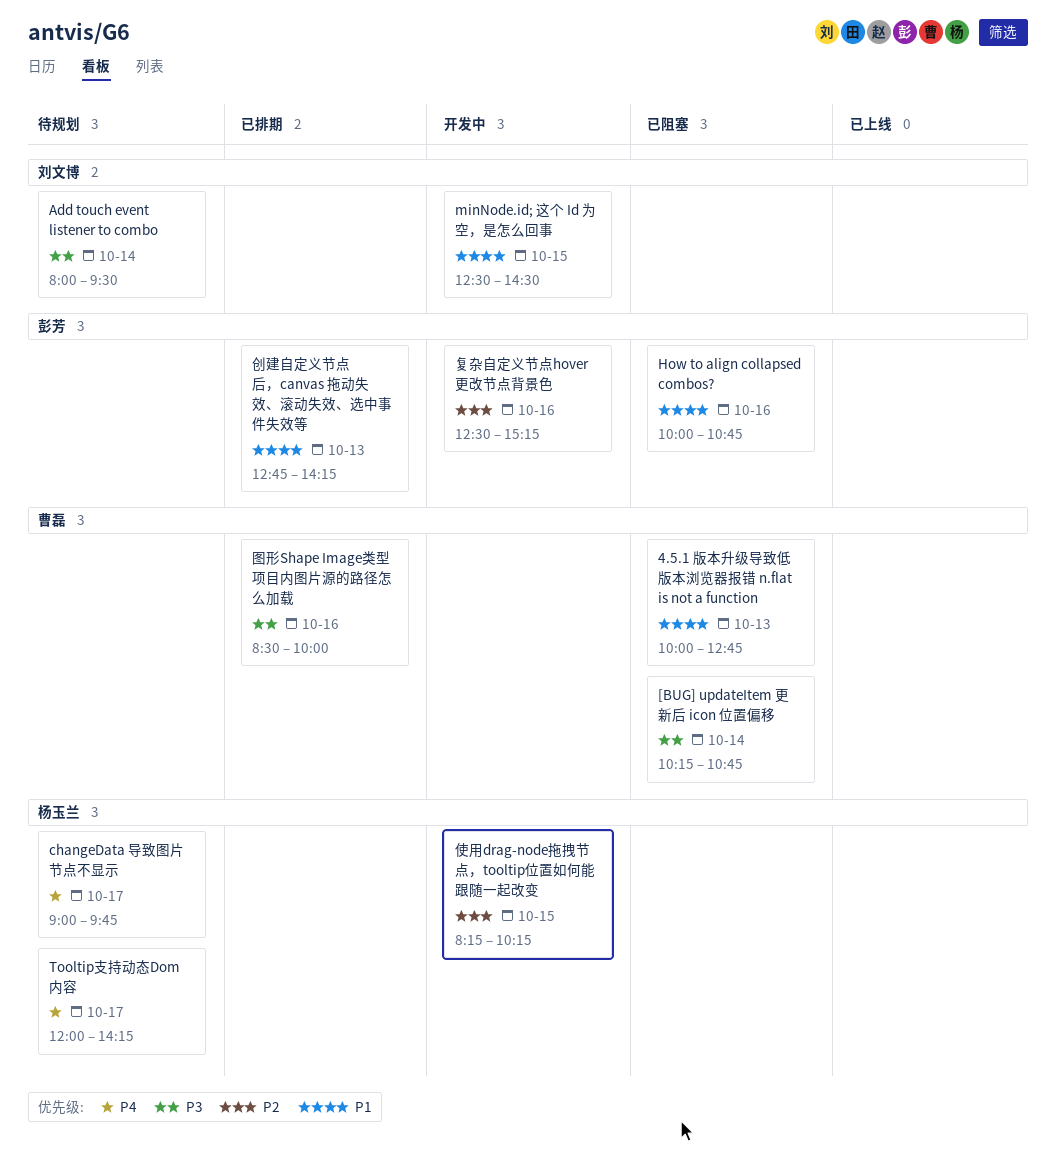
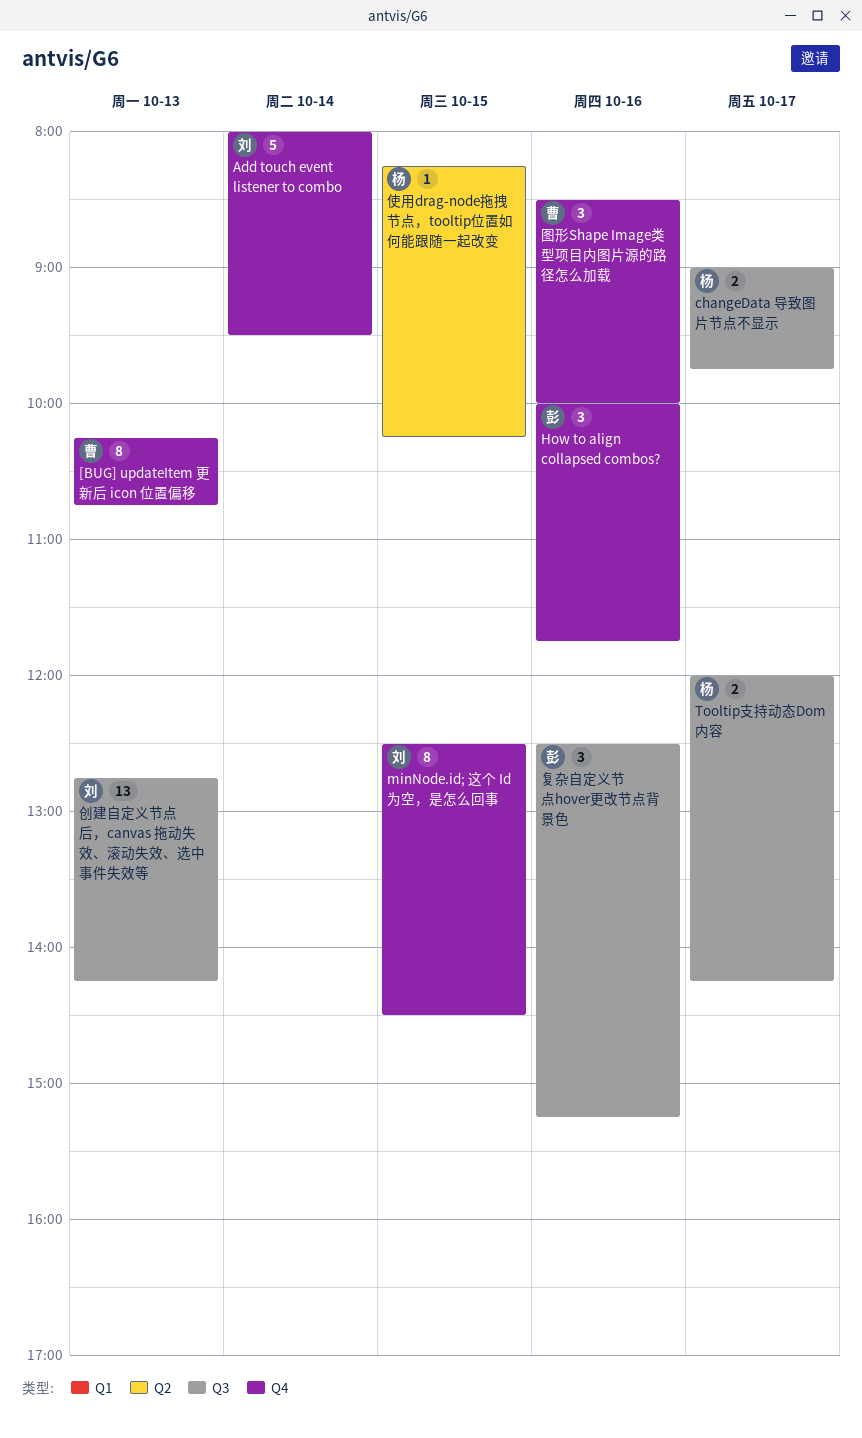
4.5.1 版本升级导致低版本浏览器报错 n.flat is not a function: present -> none
[BUG] updateItem 更新后 icon 位置偏移, day: Oct 14 -> Oct 13
How to align collapsed combos?, ends: 10:45 -> 11:45
创建自定义节点后，canvas 拖动失效、滚动失效、选中事件失效等, owner: 彭芳 -> 刘文博

